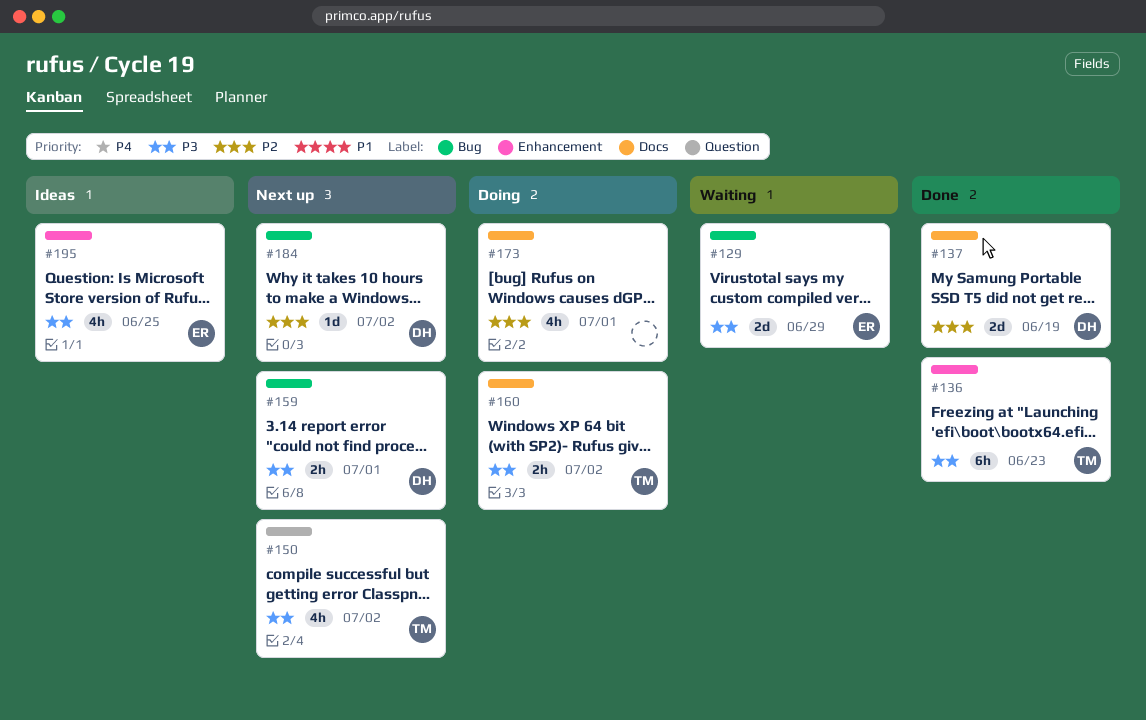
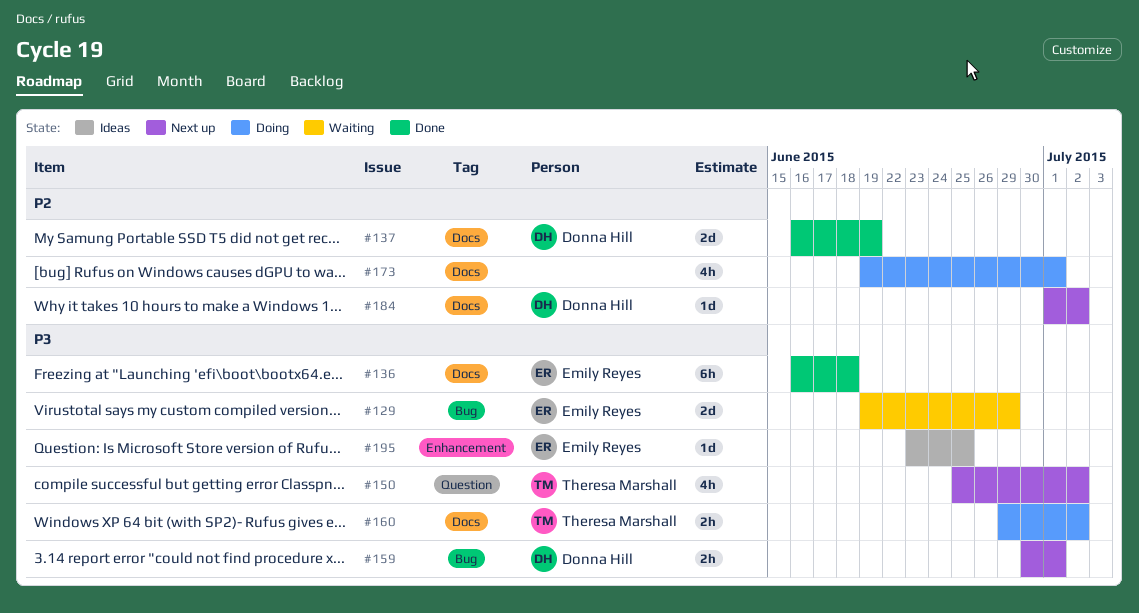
#136, owner: Theresa Marshall -> Emily Reyes
#136, label: Enhancement -> Docs
#136, due: Jun 23 -> Jun 18
#184, label: Bug -> Docs
#195, estimate: 4h -> 1d

